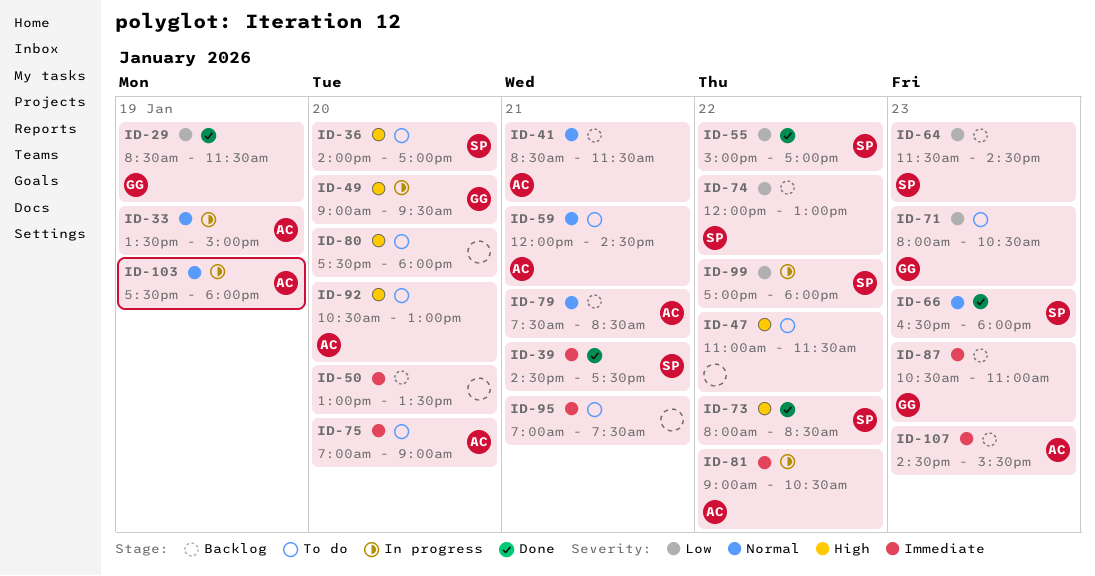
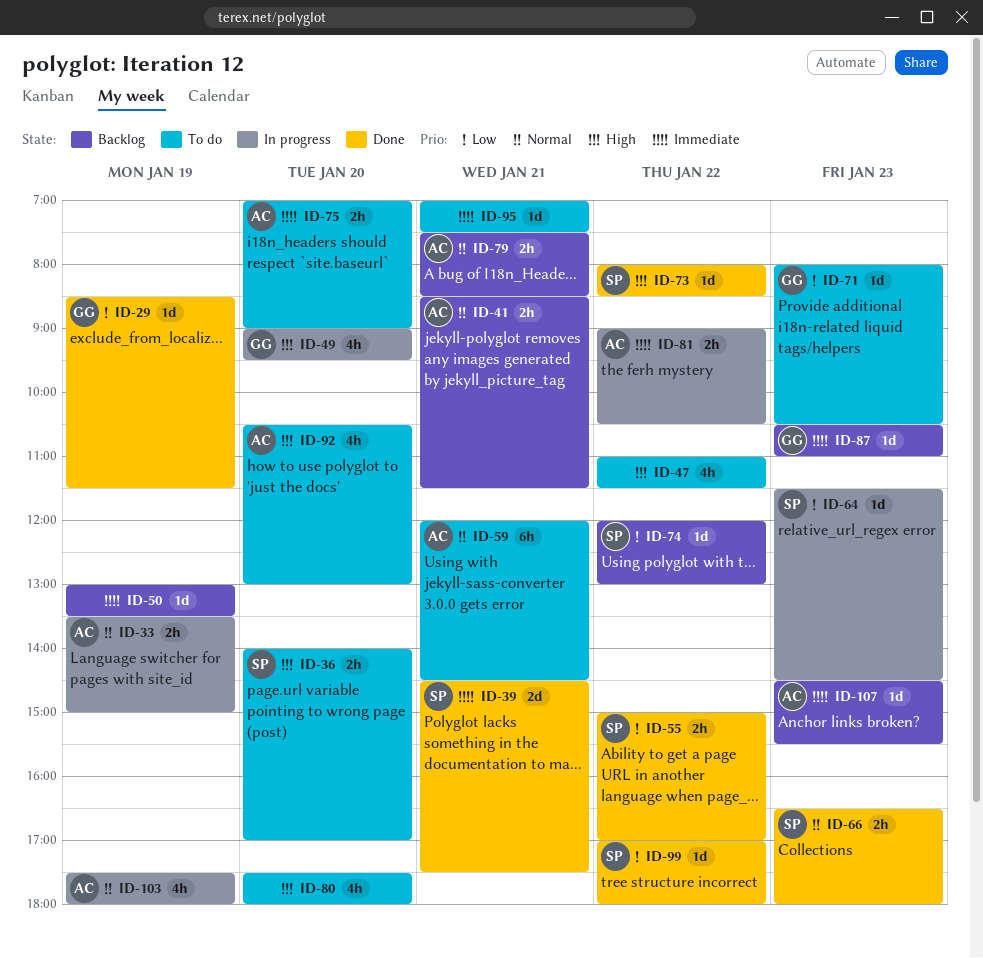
ID-50, day: Jan 20 -> Jan 19
ID-64, status: Backlog -> In progress
ID-99, status: In progress -> Done

